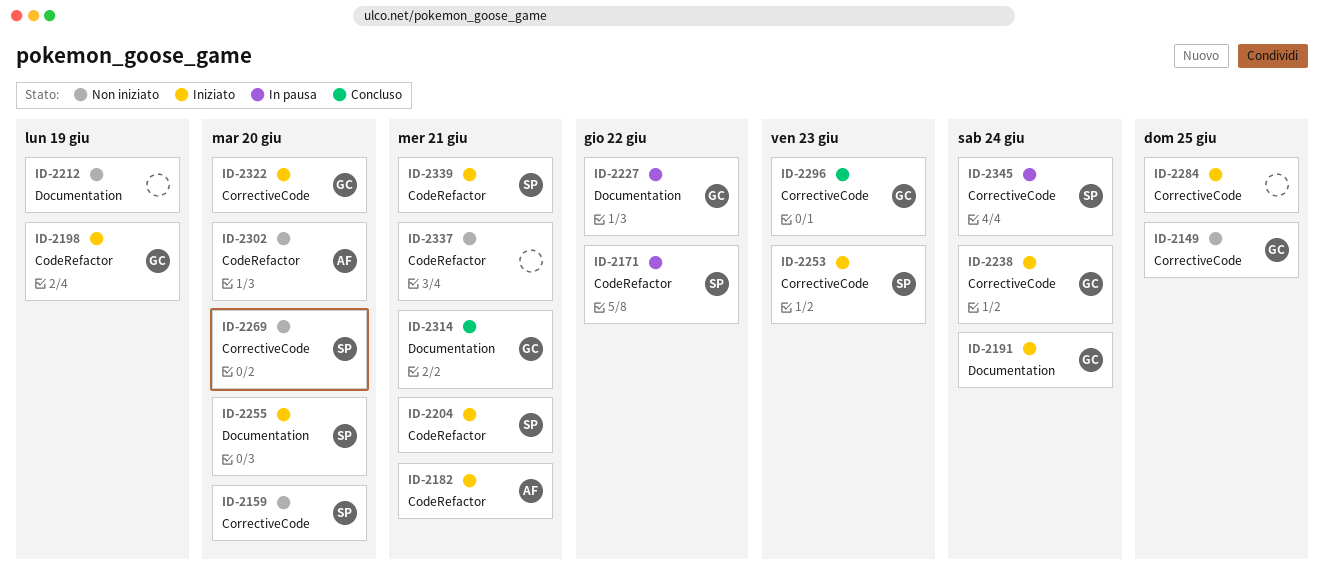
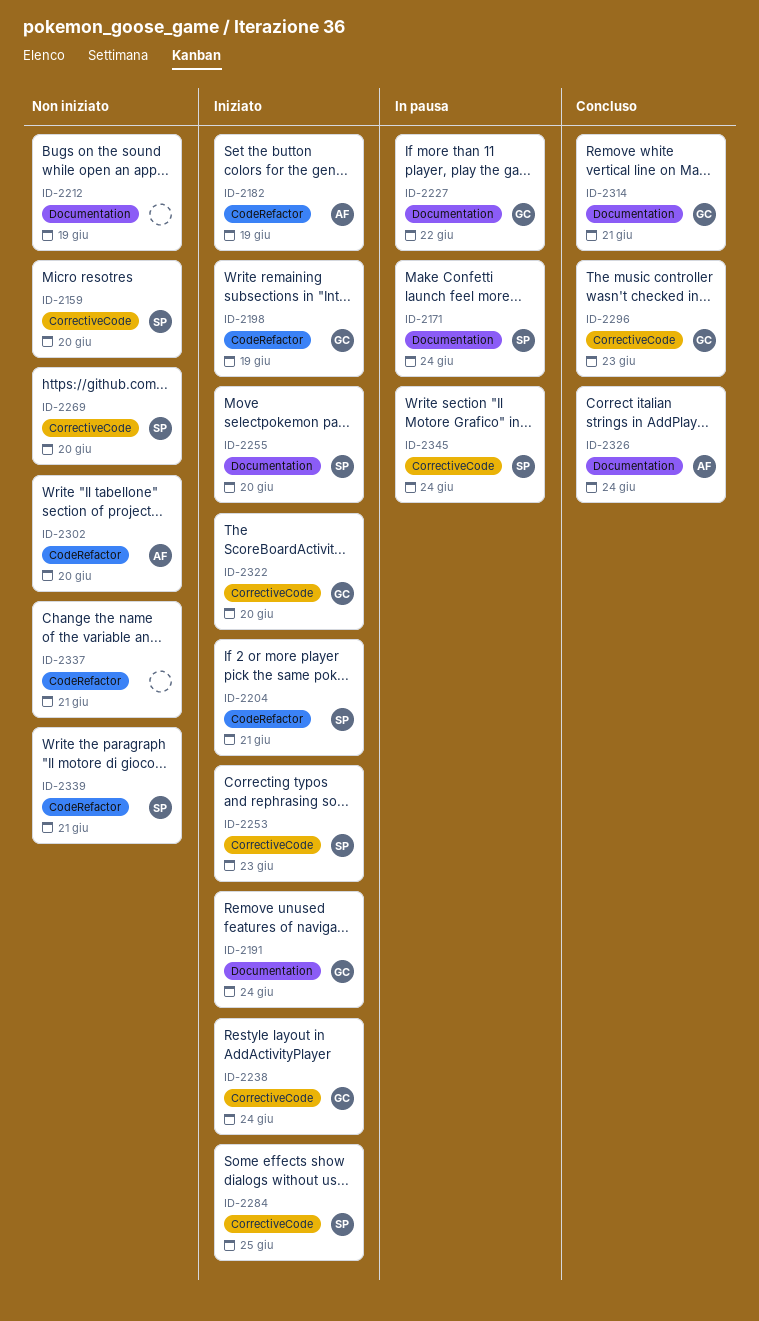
ID-2149: present -> none
ID-2171, label: CodeRefactor -> Documentation
ID-2171, due: Jun 22 -> Jun 24
ID-2182, due: Jun 21 -> Jun 19
ID-2284, owner: none -> SP
ID-2326: none -> present
ID-2339, status: Iniziato -> Non iniziato

